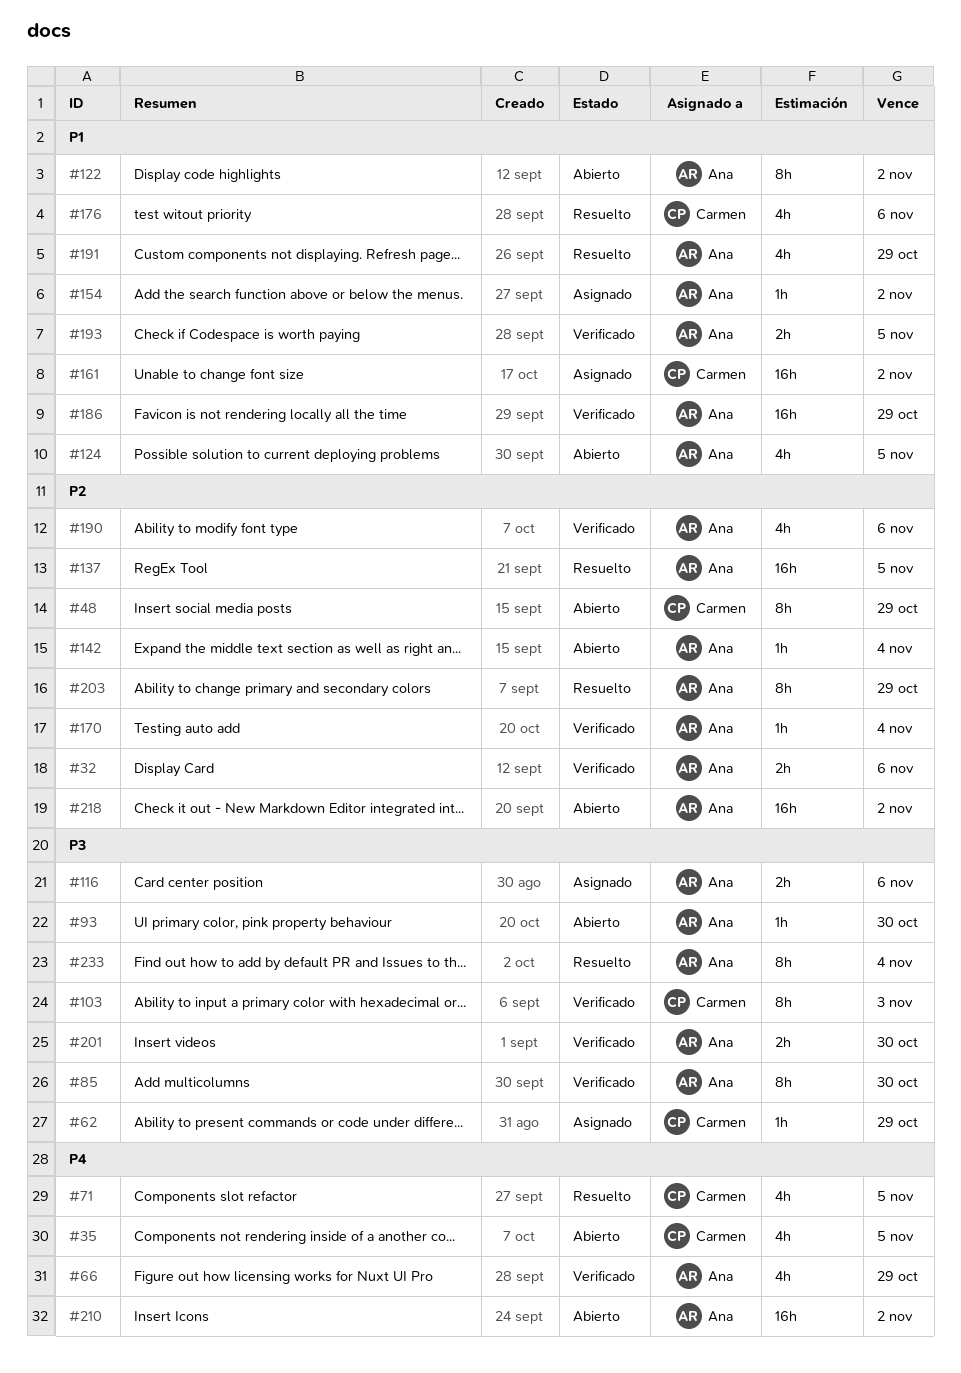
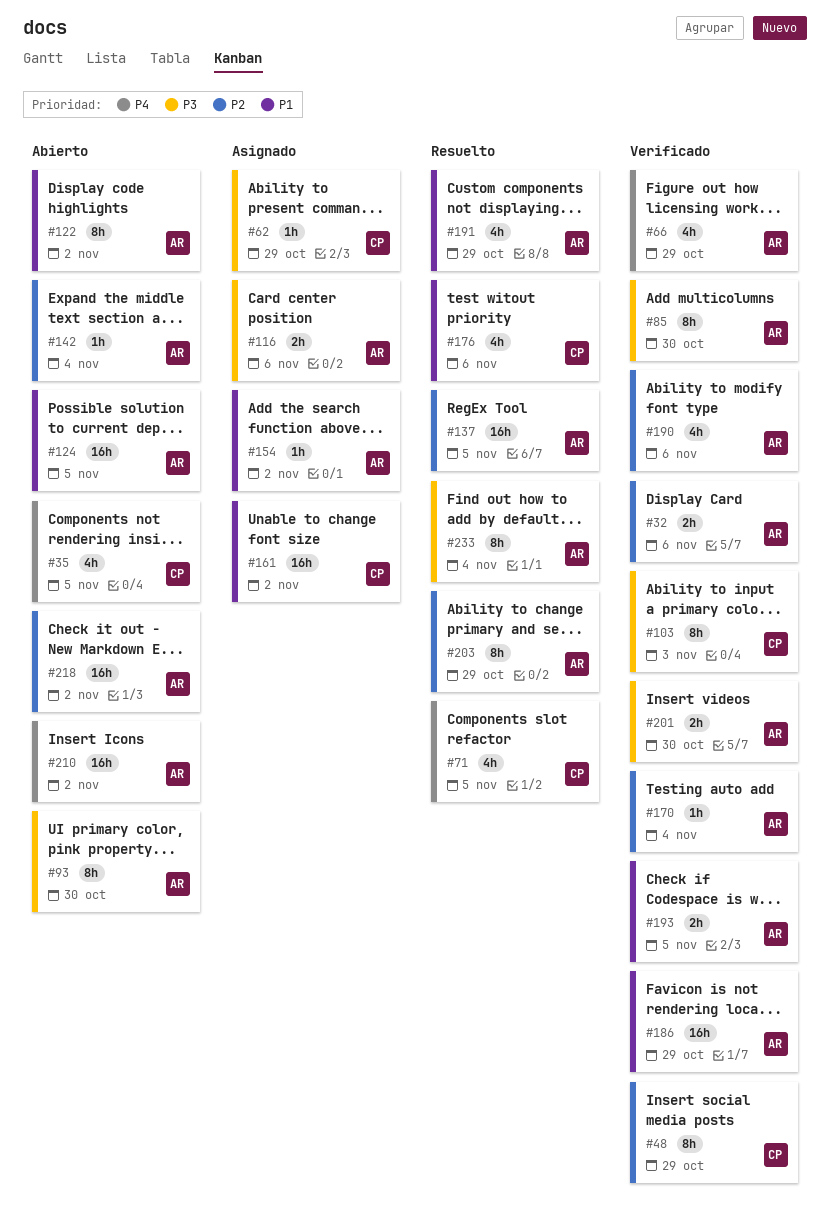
#48, status: Abierto -> Verificado
#93, estimate: 1h -> 8h
#124, estimate: 4h -> 16h

